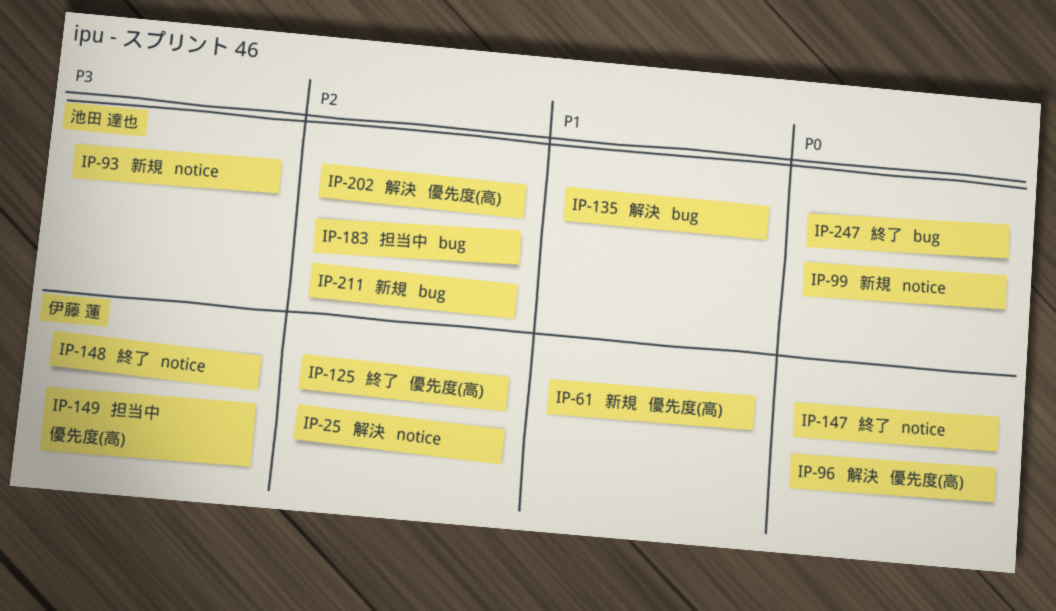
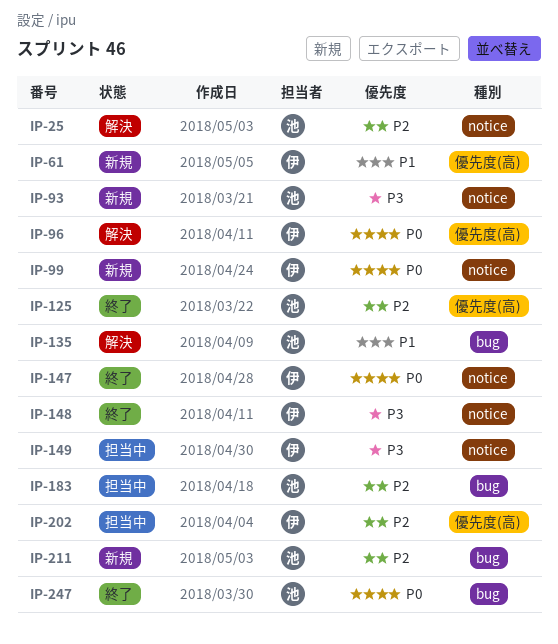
IP-25, owner: 伊藤 蓮 -> 池田 達也
IP-99, owner: 池田 達也 -> 伊藤 蓮
IP-125, owner: 伊藤 蓮 -> 池田 達也
IP-149, label: 優先度(高) -> notice
IP-202, status: 解決 -> 担当中
IP-202, owner: 池田 達也 -> 伊藤 蓮

